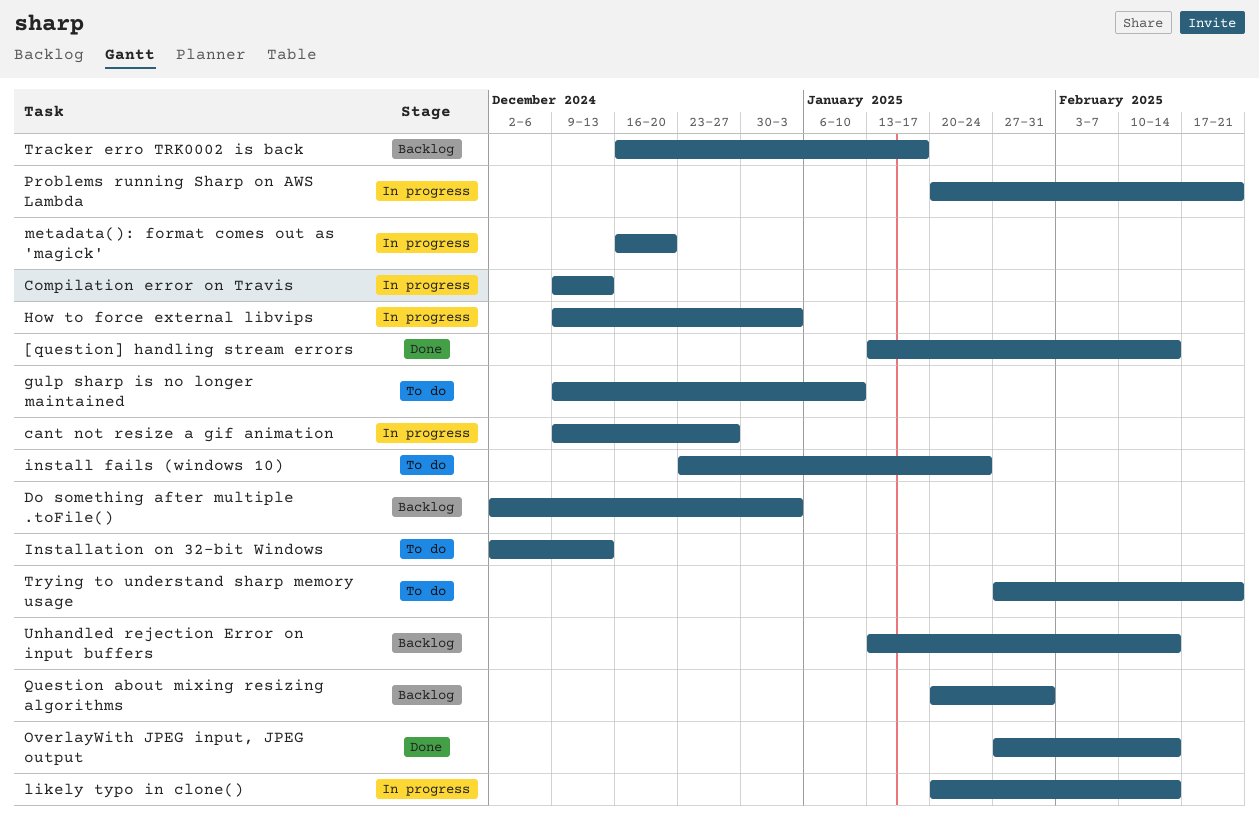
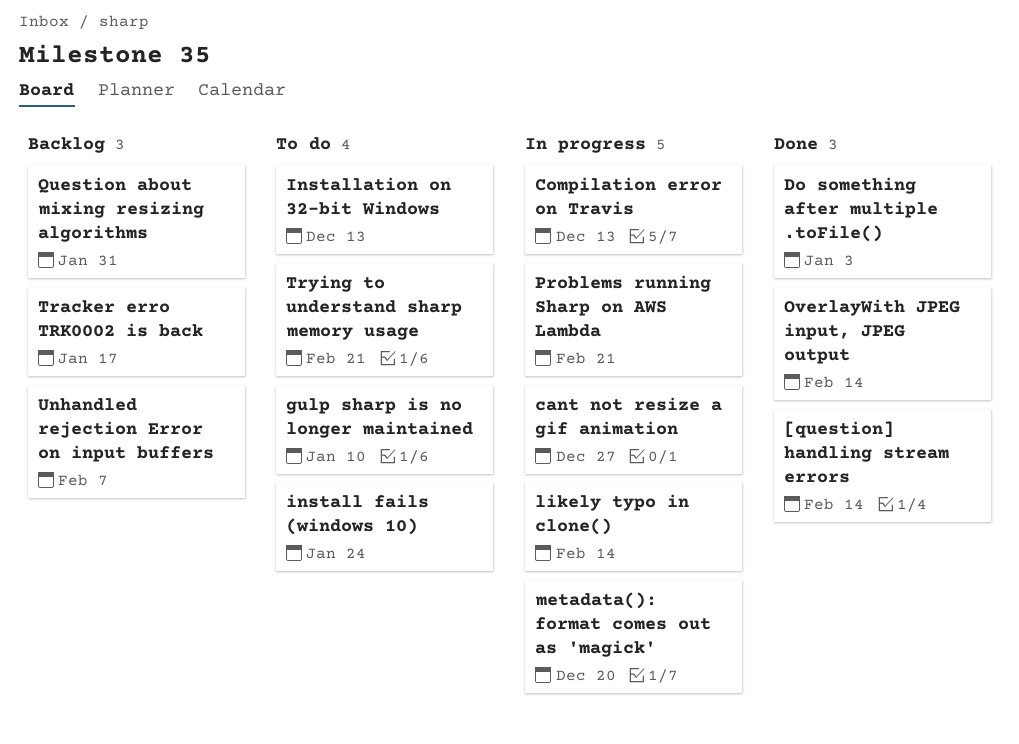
Do something after multiple .toFile(), status: Backlog -> Done
How to force external libvips: present -> none
Unhandled rejection Error on input buffers, due: Feb 14 -> Feb 7

